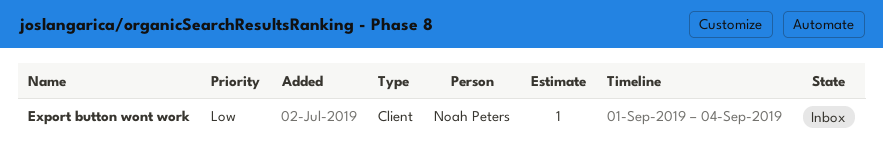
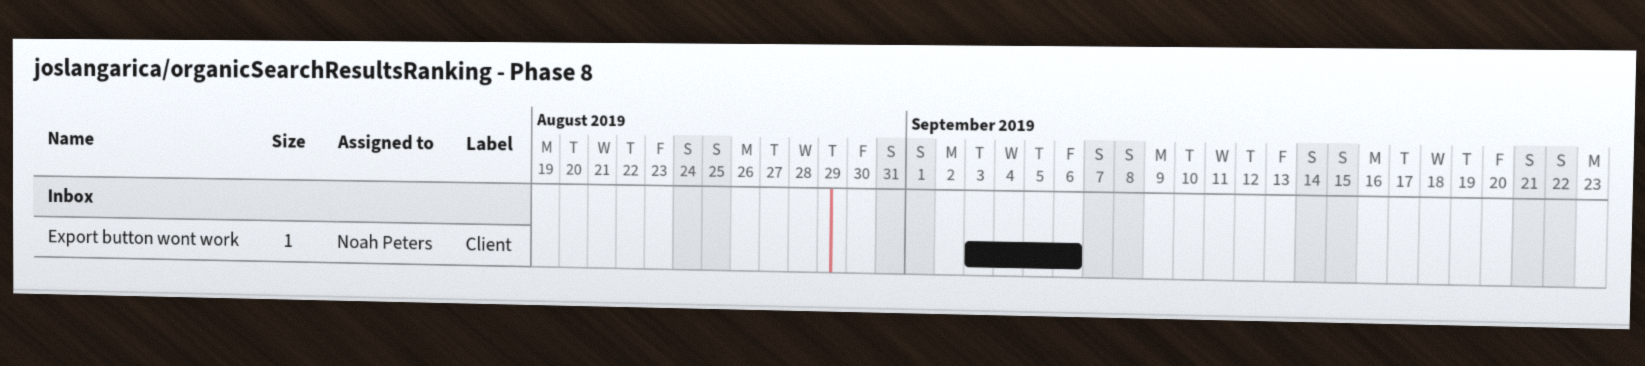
Export button wont work, start: Sep 1 -> Sep 3
Export button wont work, due: Sep 4 -> Sep 6

